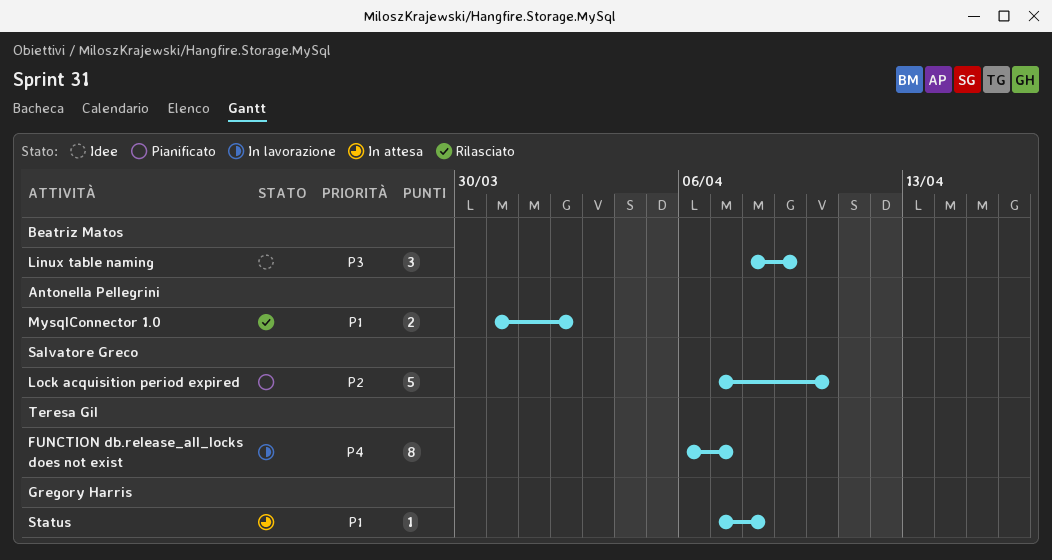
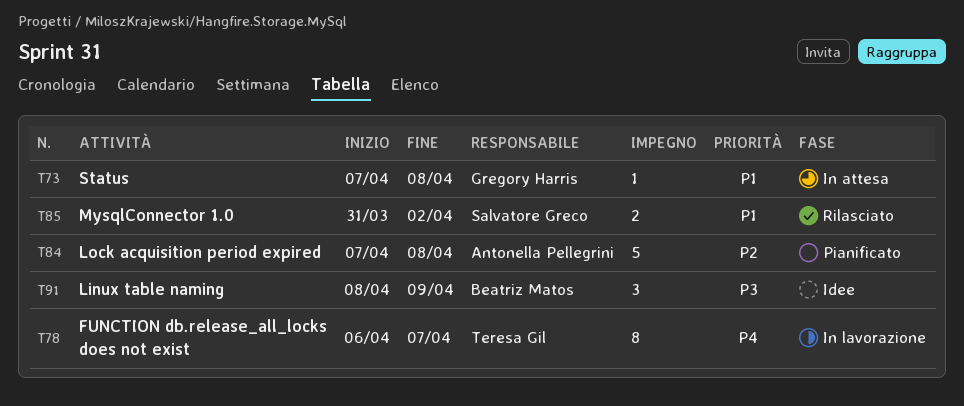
Lock acquisition period expired, owner: Salvatore Greco -> Antonella Pellegrini
Lock acquisition period expired, due: Apr 10 -> Apr 8
MysqlConnector 1.0, owner: Antonella Pellegrini -> Salvatore Greco

